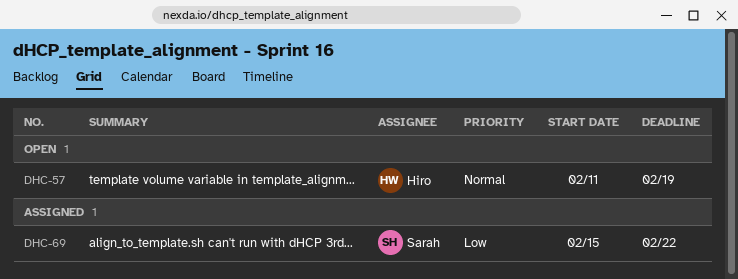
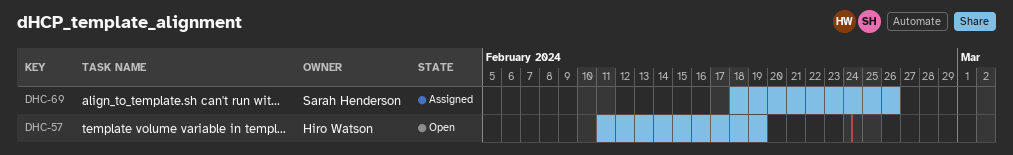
DHC-69, start: Feb 15 -> Feb 18
DHC-69, due: Feb 22 -> Feb 26

